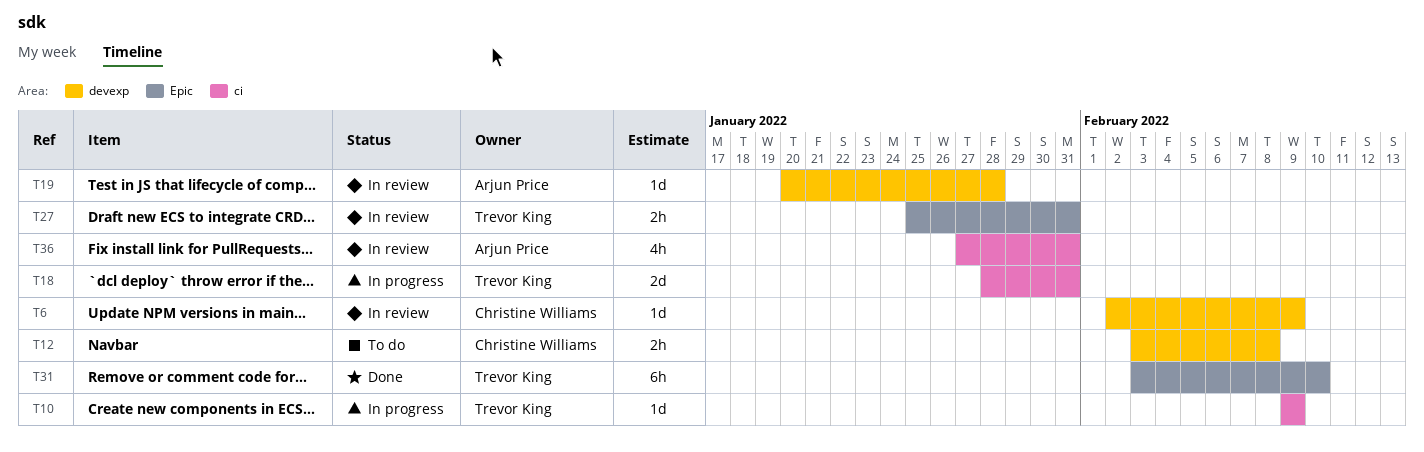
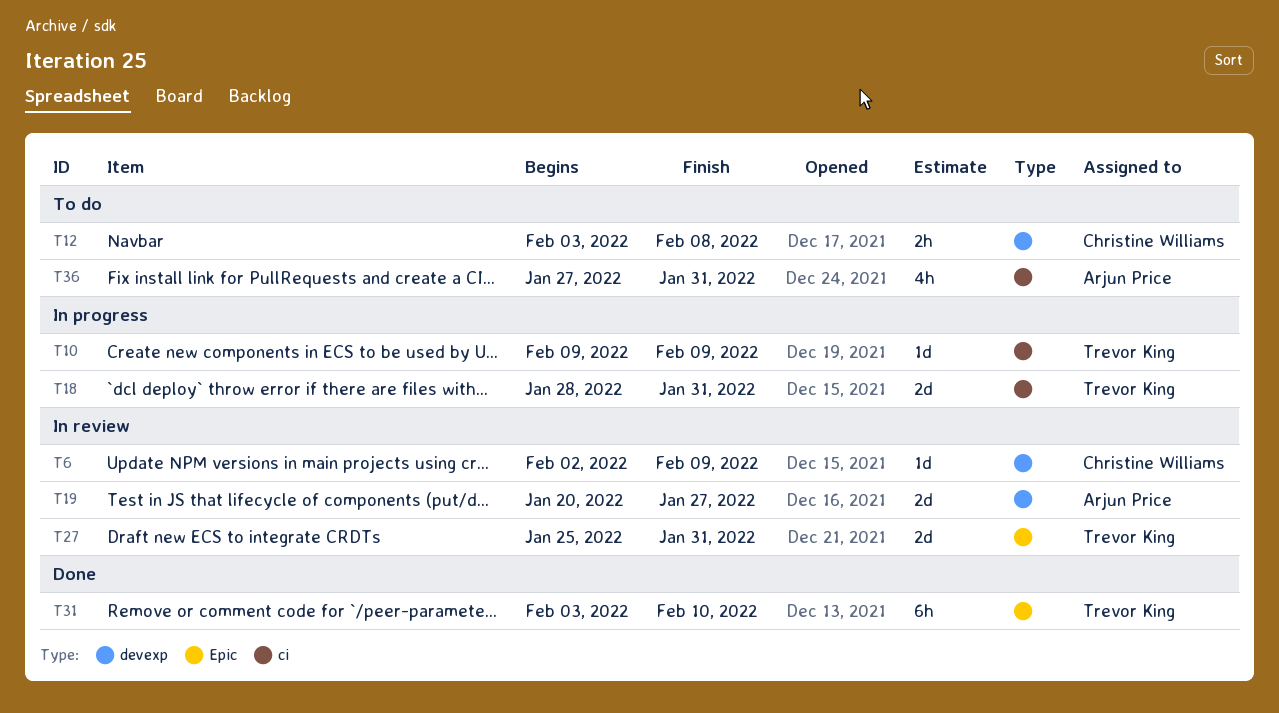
T19, estimate: 1d -> 2d
T19, due: Jan 28 -> Jan 27
T27, estimate: 2h -> 2d
T36, status: In review -> To do

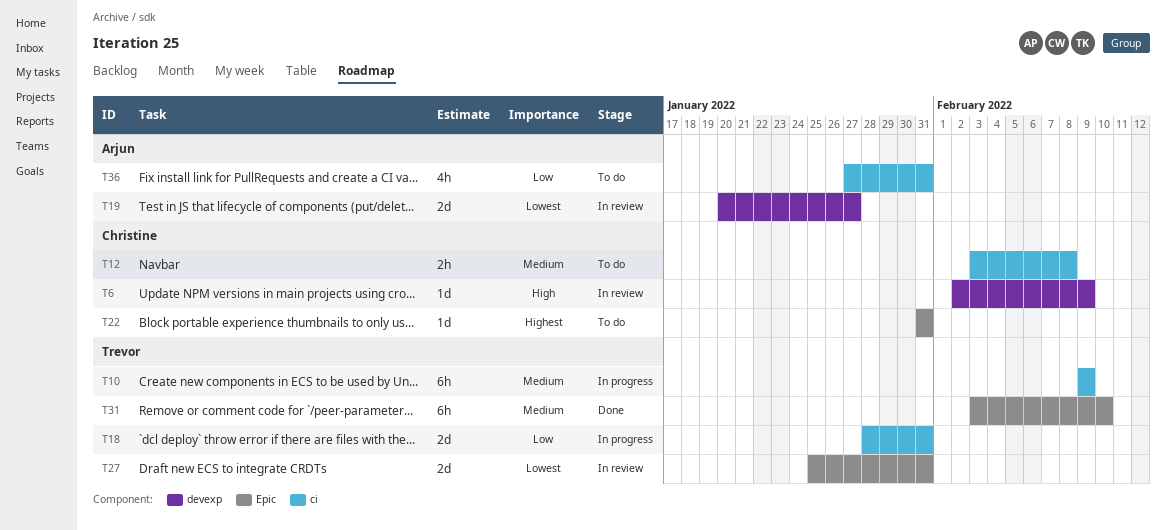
T10, estimate: 1d -> 6h
T12, label: devexp -> ci
T22: none -> present

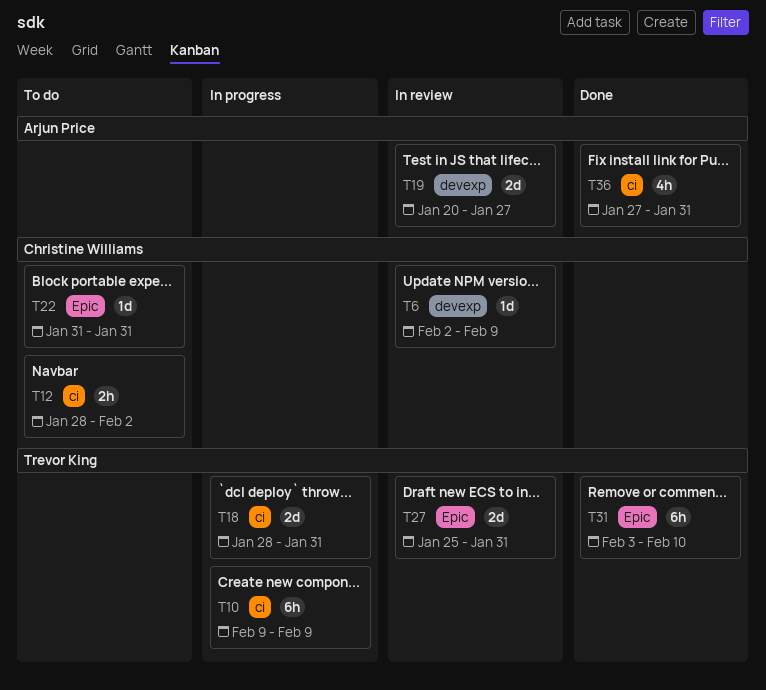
T12, start: Feb 3 -> Jan 28
T12, due: Feb 8 -> Feb 2
T36, status: To do -> Done

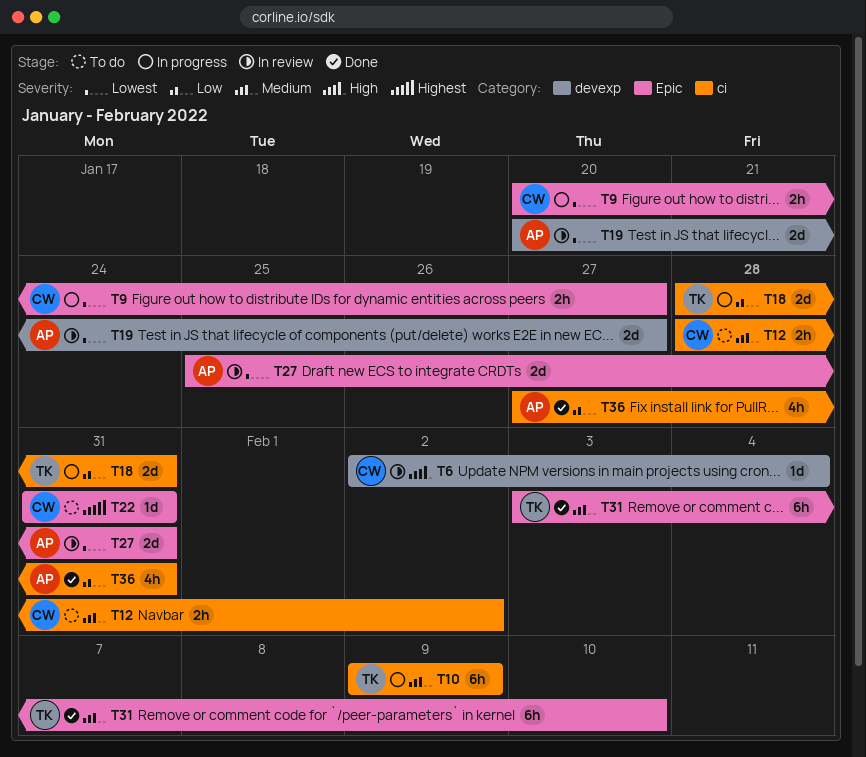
T6, due: Feb 9 -> Feb 4
T9: none -> present
T27, owner: Trevor King -> Arjun Price

